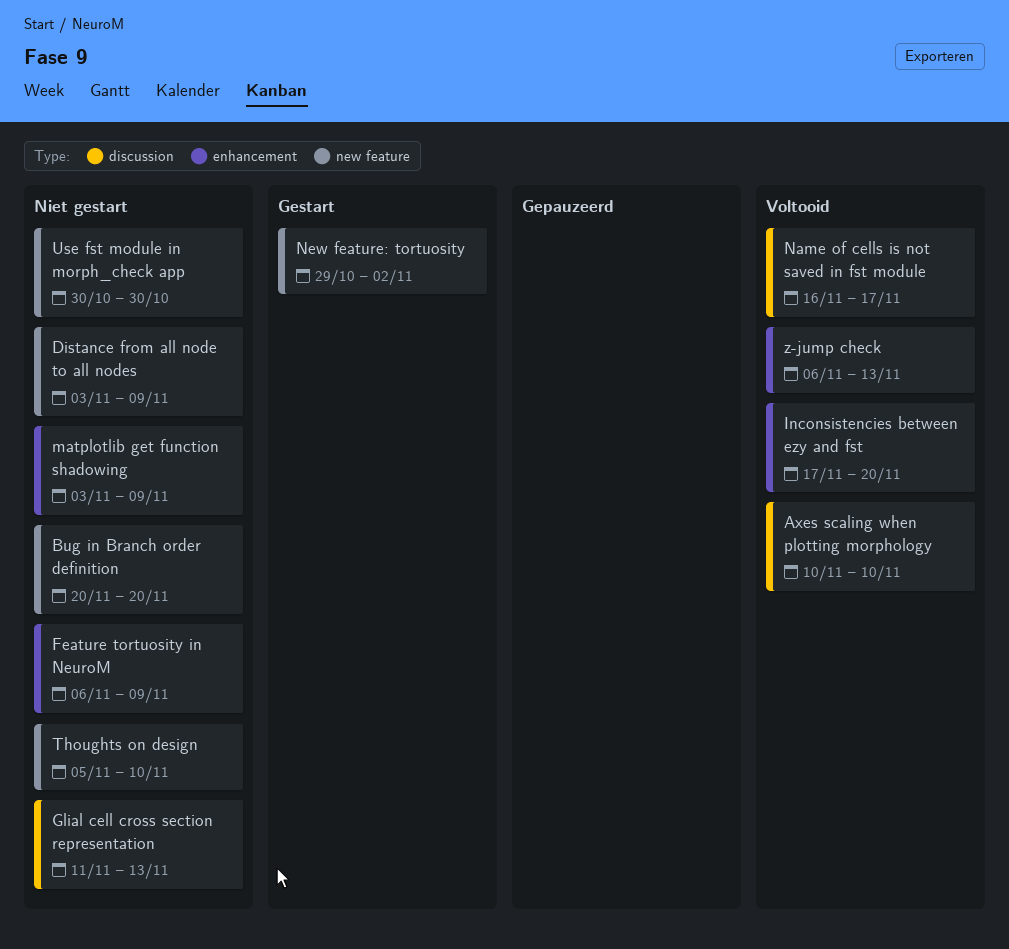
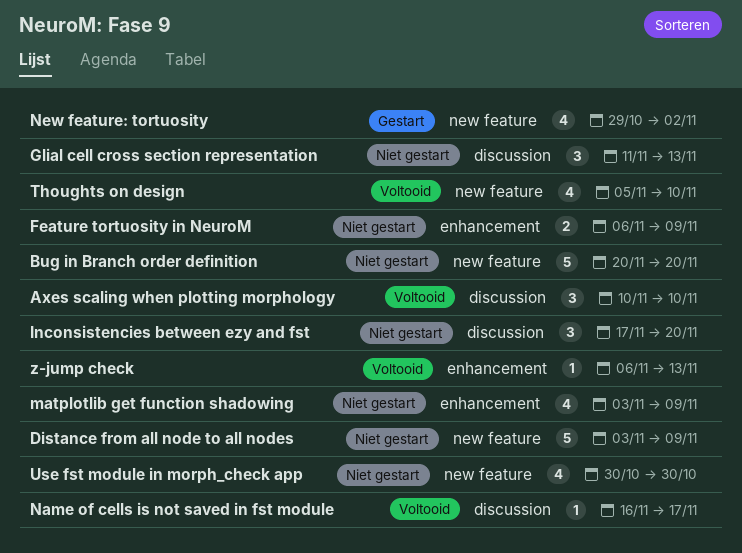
Inconsistencies between ezy and fst, status: Voltooid -> Niet gestart
Inconsistencies between ezy and fst, label: enhancement -> discussion
Thoughts on design, status: Niet gestart -> Voltooid

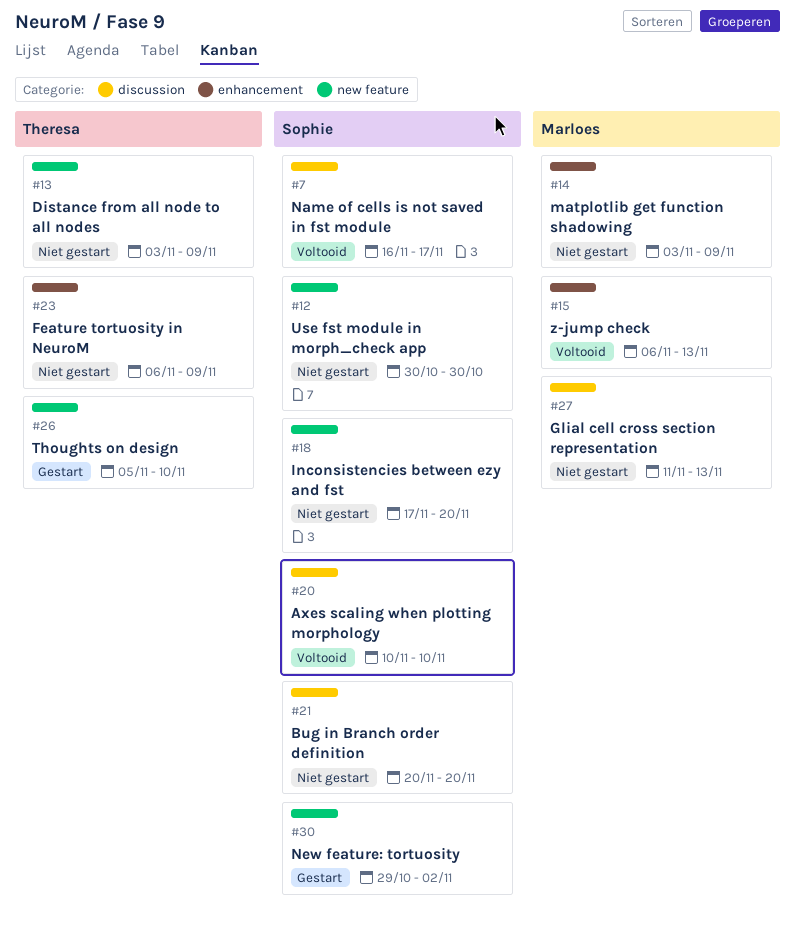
Bug in Branch order definition, label: new feature -> discussion
Inconsistencies between ezy and fst, label: discussion -> new feature
Thoughts on design, status: Voltooid -> Gestart

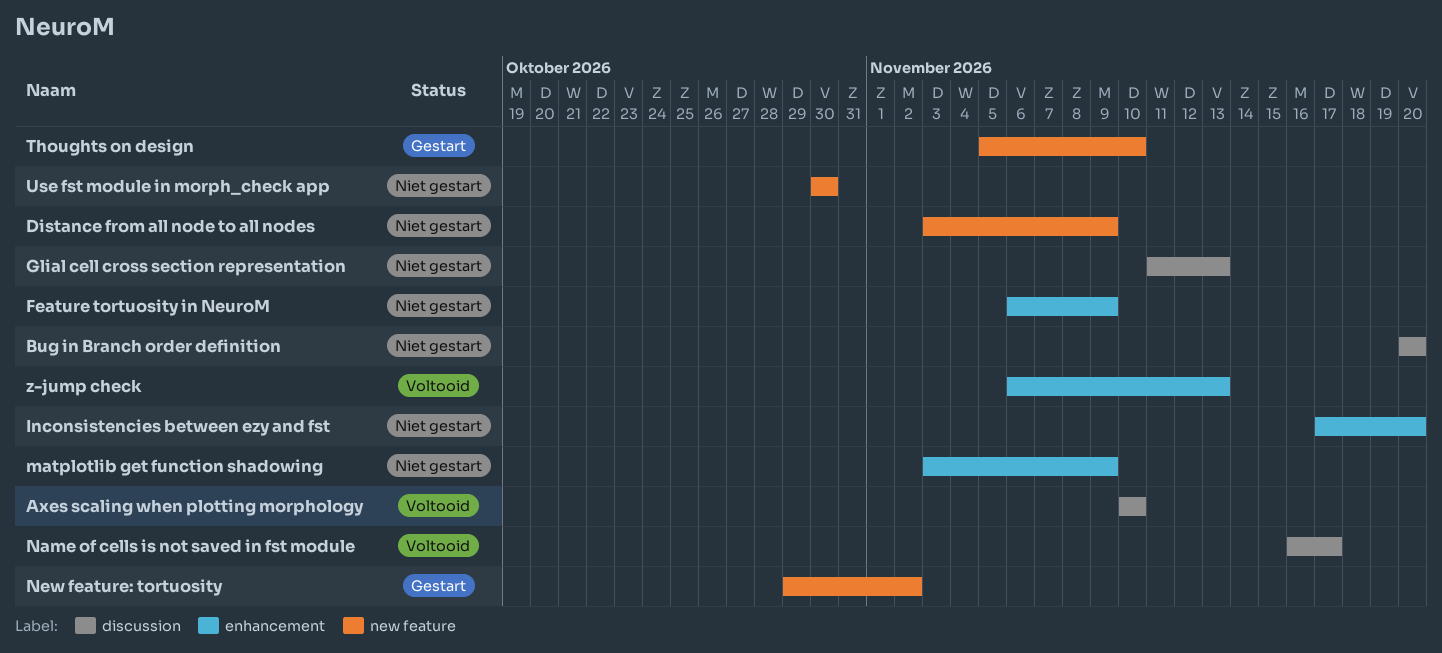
Inconsistencies between ezy and fst, label: new feature -> enhancement

